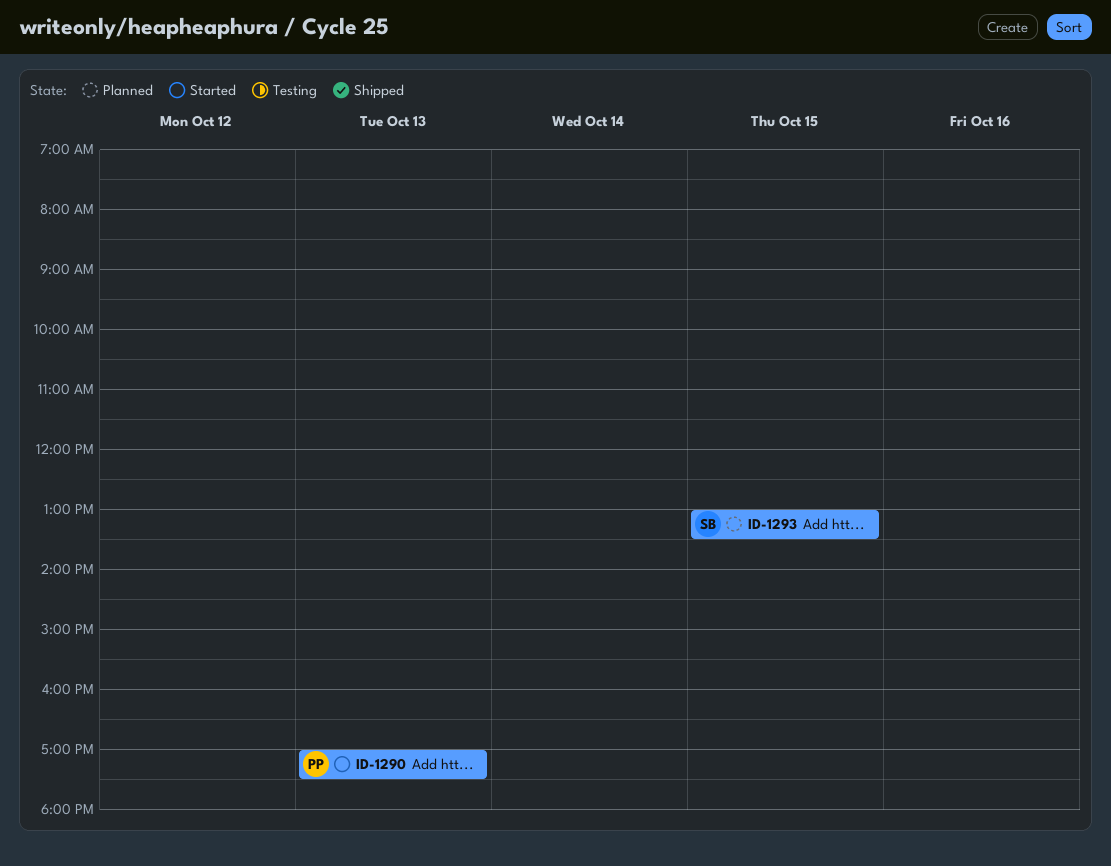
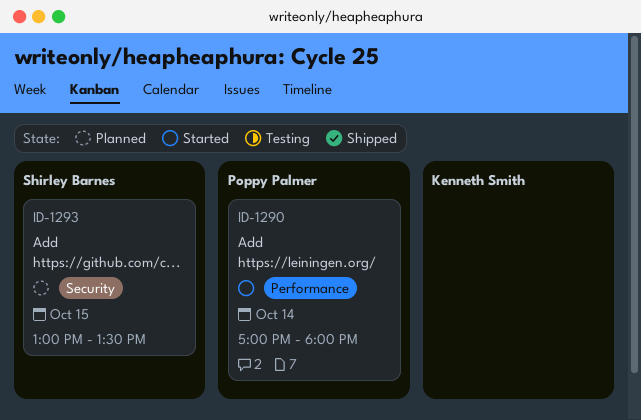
ID-1290, day: Oct 13 -> Oct 14
ID-1290, ends: 17:30 -> 18:00

